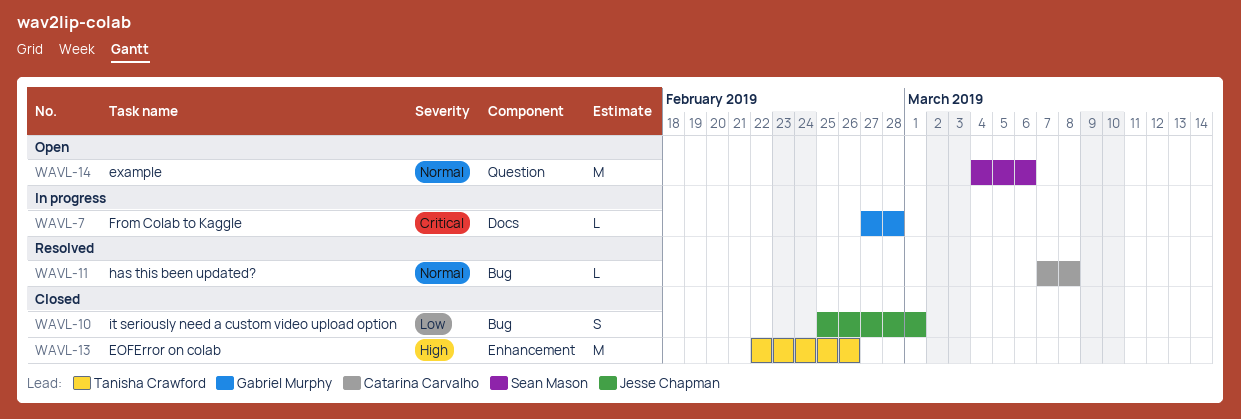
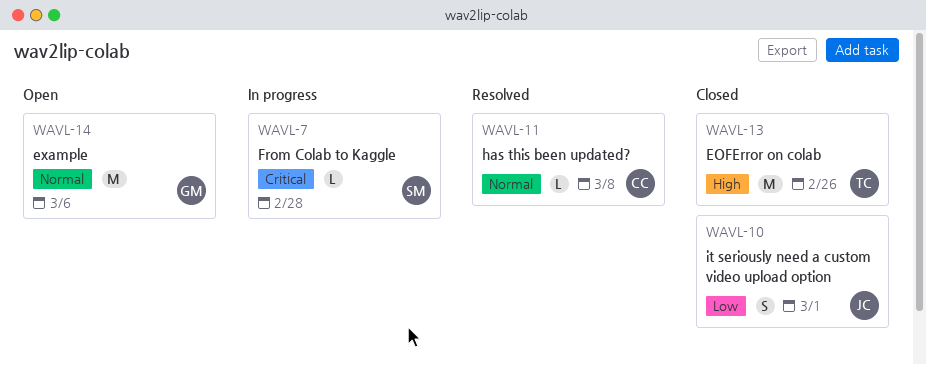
WAVL-7, owner: Gabriel Murphy -> Sean Mason
WAVL-14, owner: Sean Mason -> Gabriel Murphy

